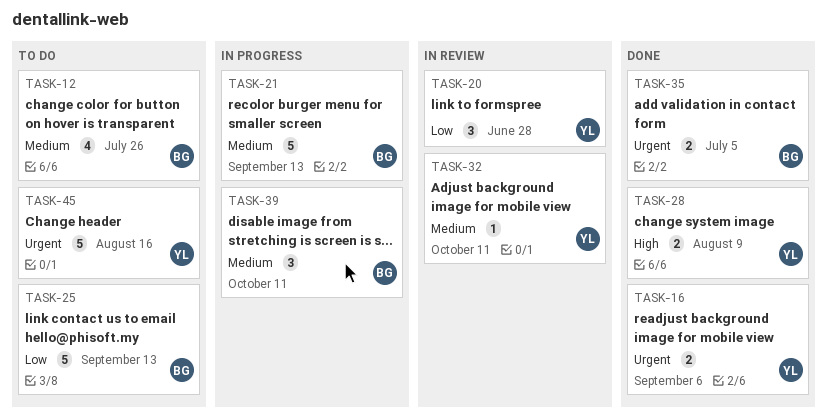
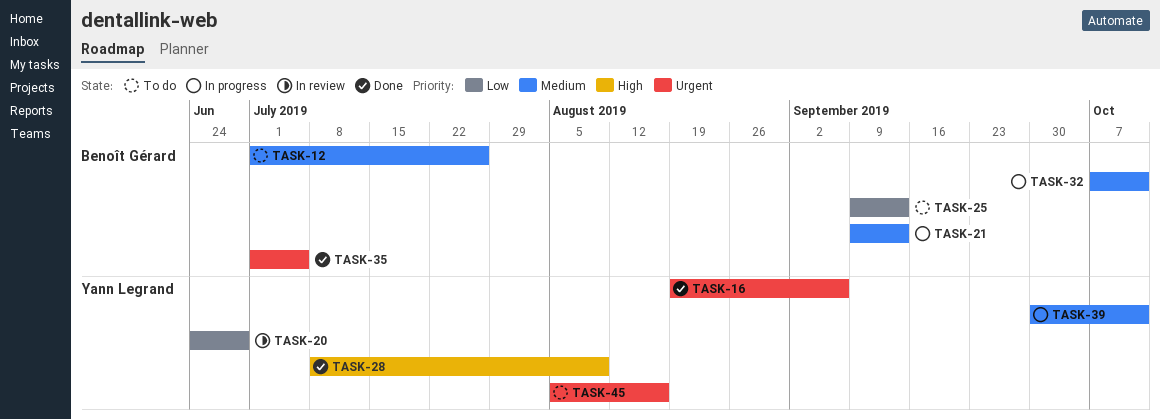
TASK-32, status: In review -> In progress
TASK-32, owner: Yann Legrand -> Benoît Gérard
TASK-39, owner: Benoît Gérard -> Yann Legrand

